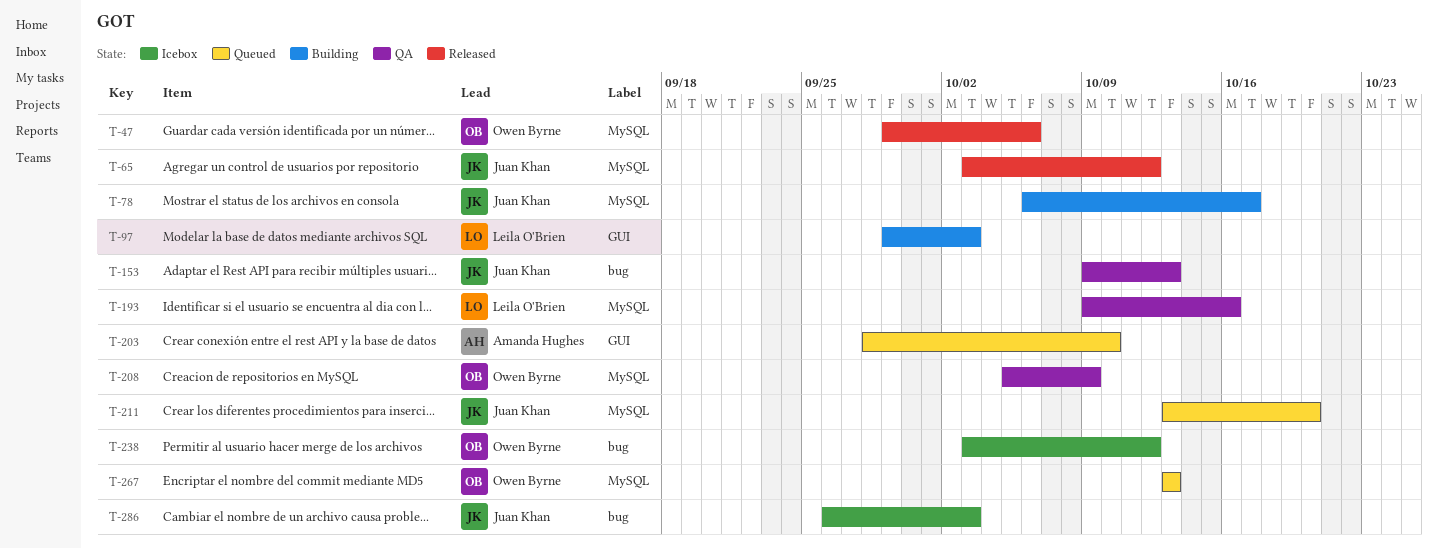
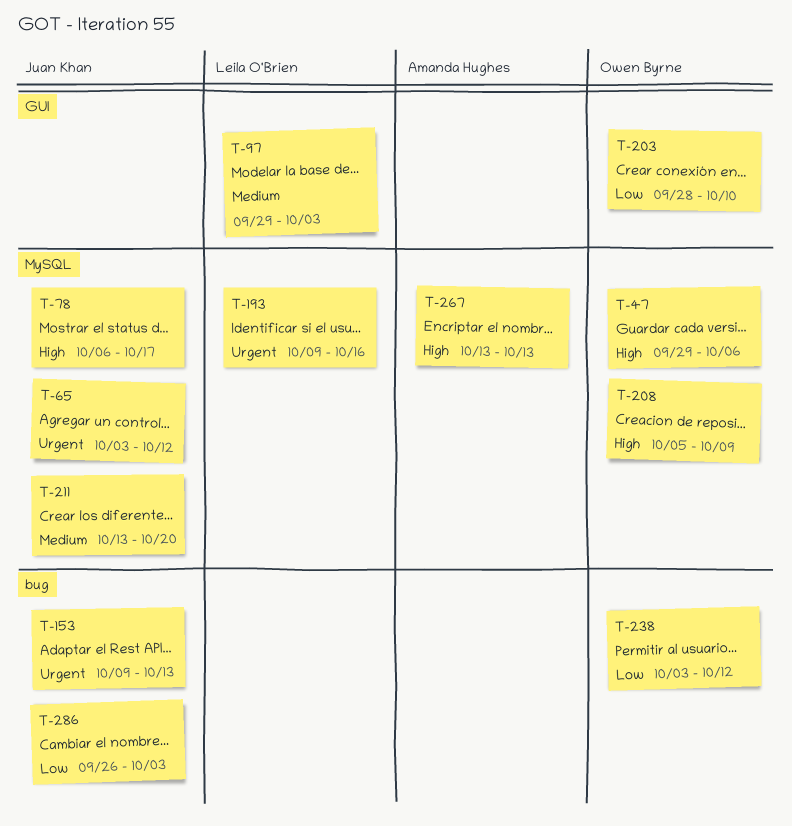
T-203, owner: Amanda Hughes -> Owen Byrne
T-267, owner: Owen Byrne -> Amanda Hughes

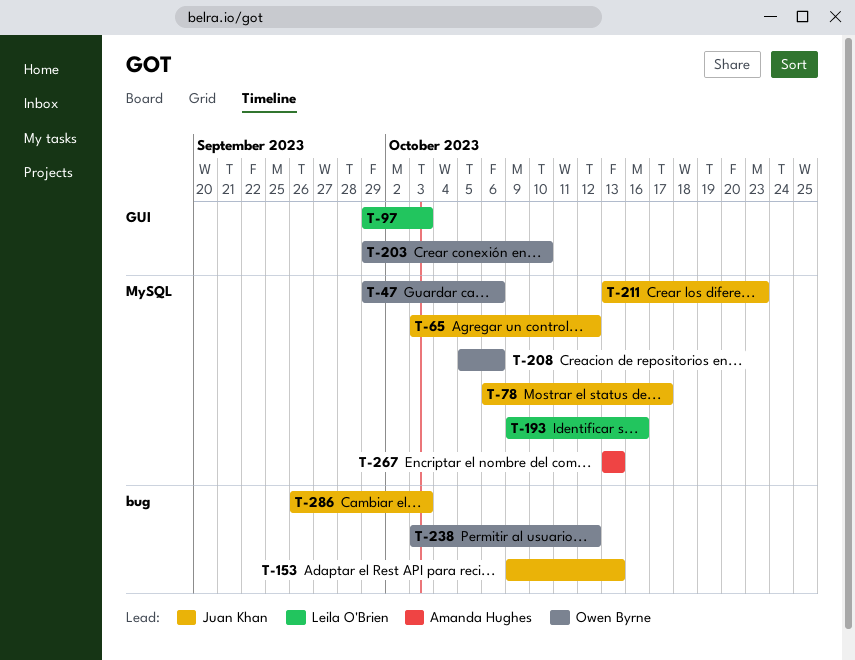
T-203, start: Sep 28 -> Sep 29
T-208, due: Oct 9 -> Oct 6
T-211, due: Oct 20 -> Oct 23

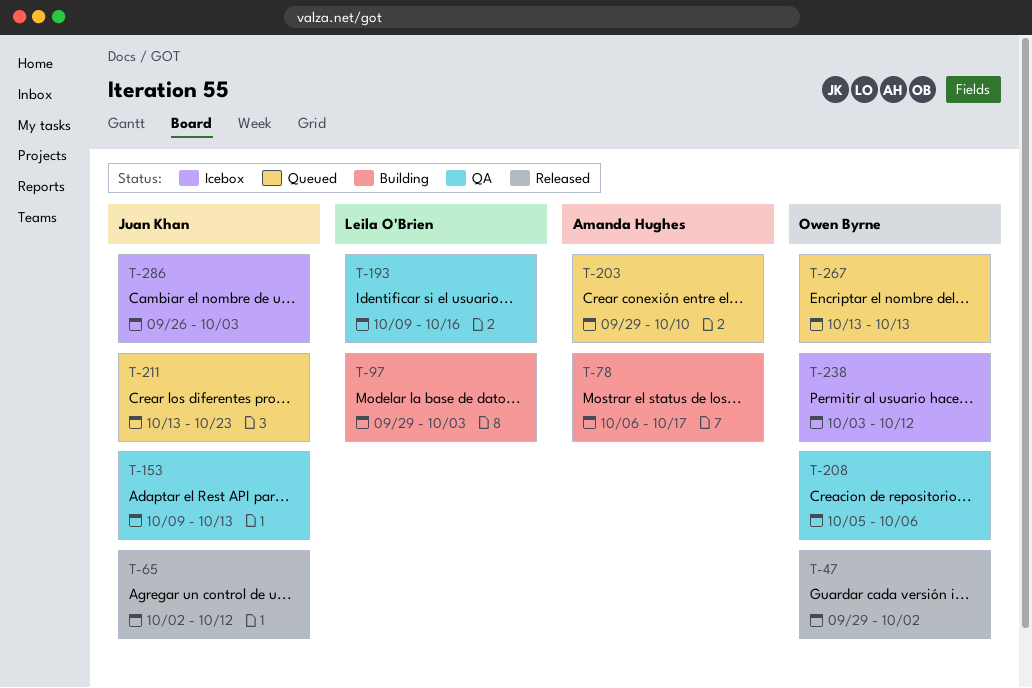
T-47, due: Oct 6 -> Oct 2
T-65, start: Oct 3 -> Oct 2
T-78, owner: Juan Khan -> Amanda Hughes
T-203, owner: Owen Byrne -> Amanda Hughes
T-267, owner: Amanda Hughes -> Owen Byrne

